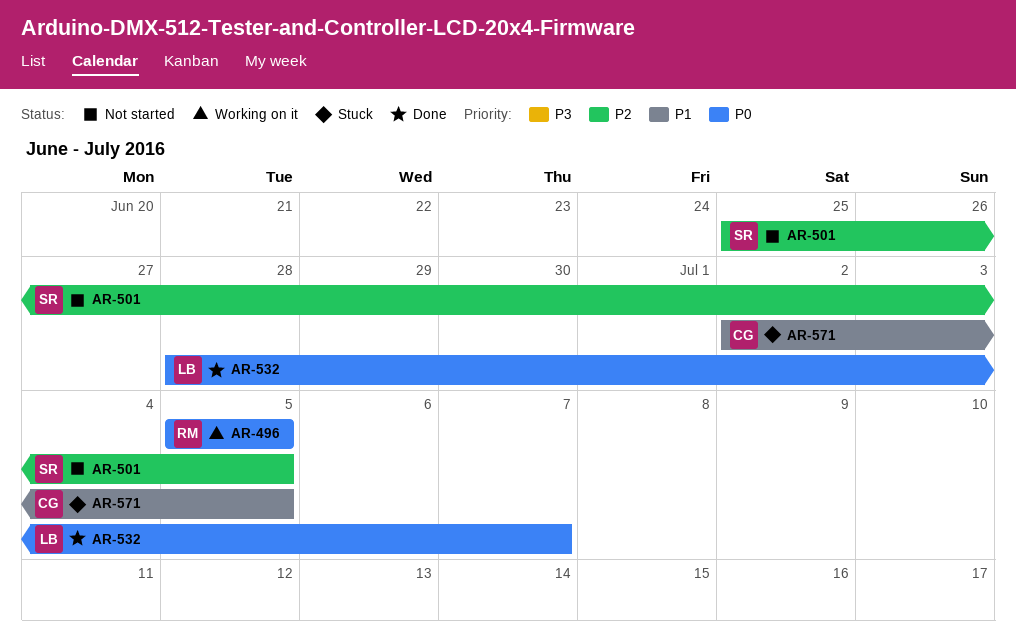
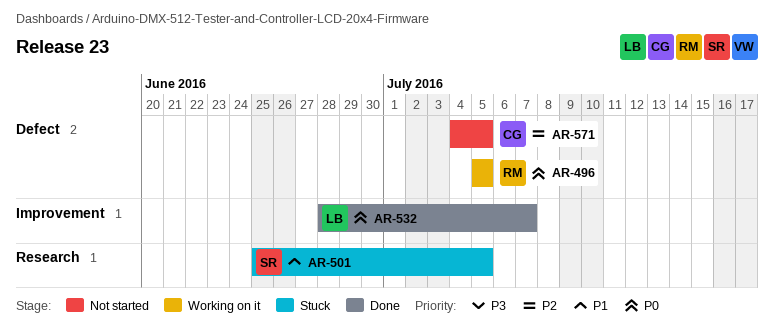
AR-501, status: Not started -> Stuck
AR-501, priority: P2 -> P1
AR-571, status: Stuck -> Not started
AR-571, priority: P1 -> P2
AR-571, start: Jul 2 -> Jul 4

